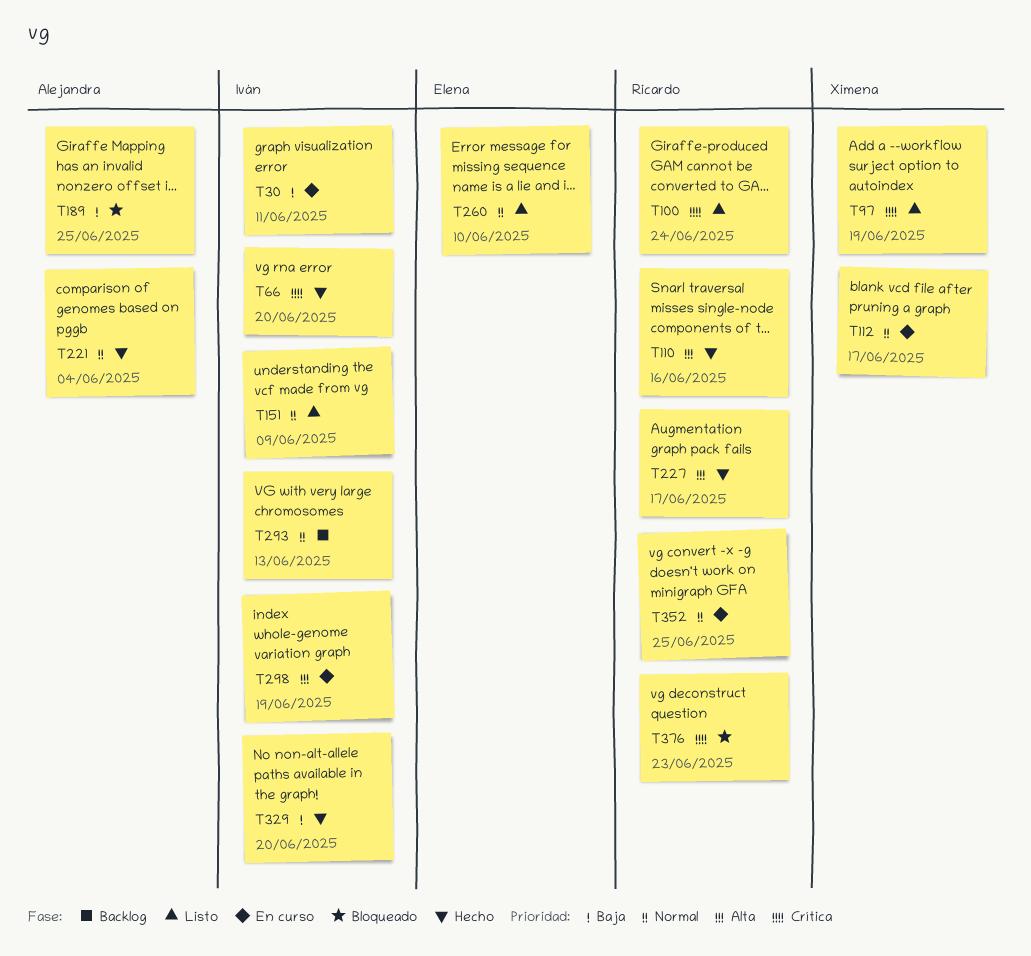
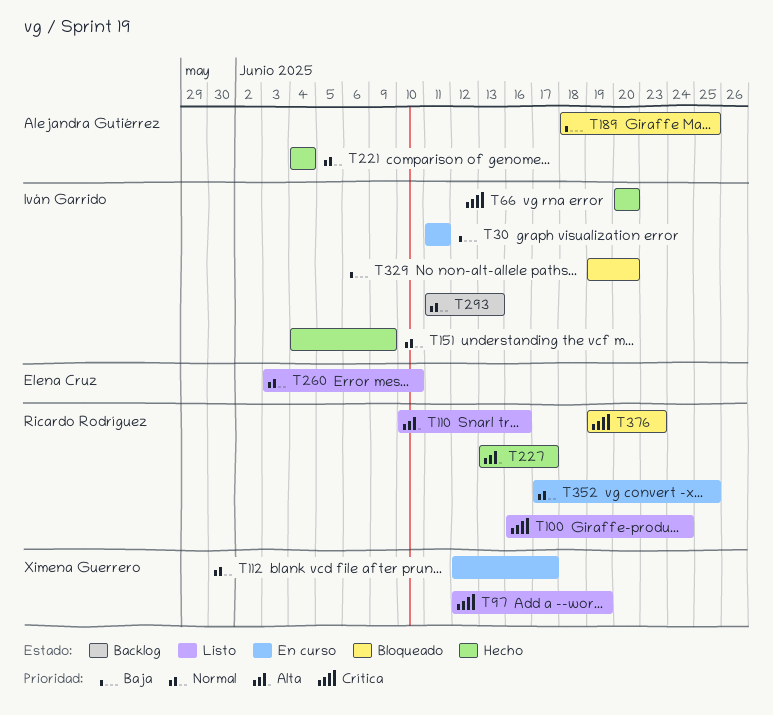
T110, status: Hecho -> Listo
T151, status: Listo -> Hecho
T298: present -> none
T329, status: Hecho -> Bloqueado

